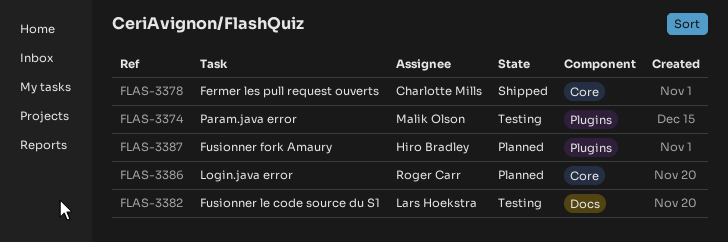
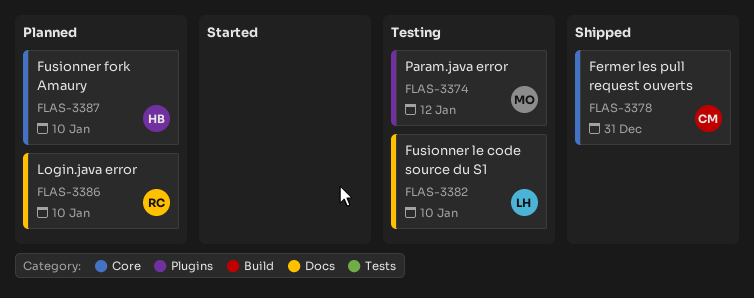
FLAS-3386, label: Core -> Docs
FLAS-3387, label: Plugins -> Core

